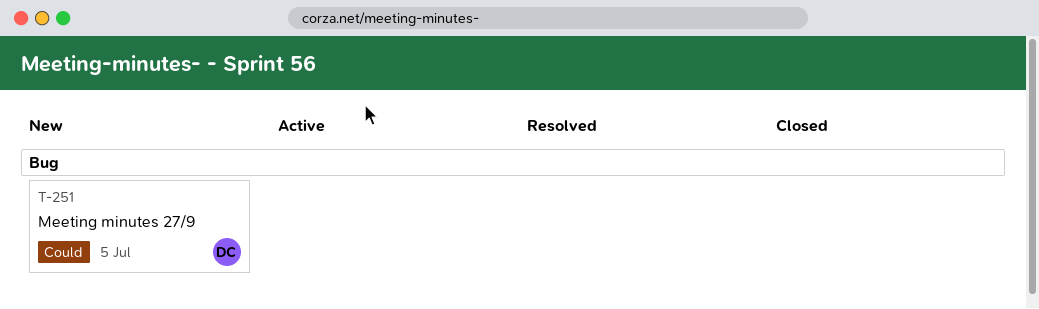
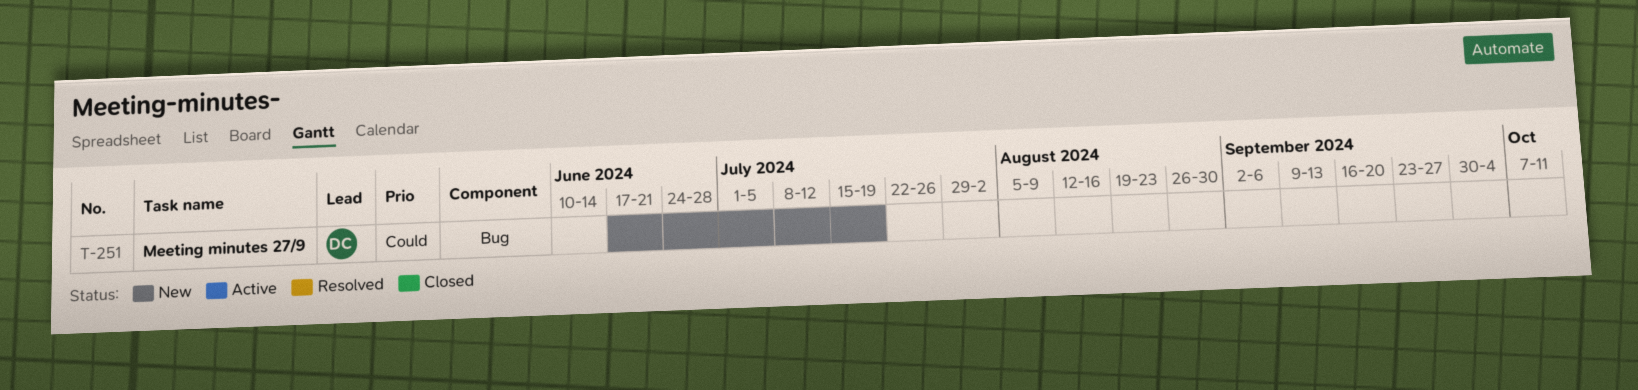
T-251, due: Jul 5 -> Jul 19

